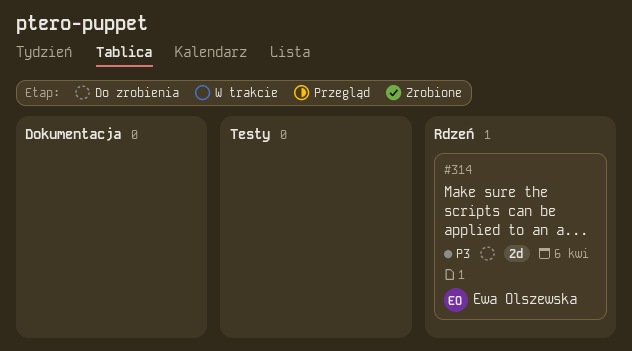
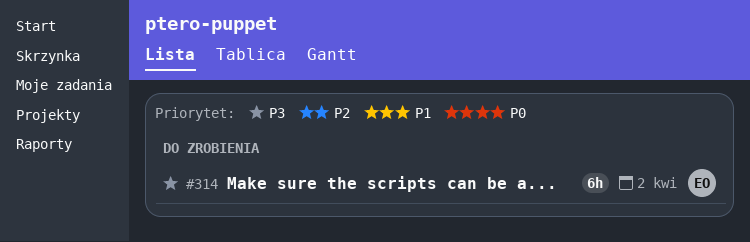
#314, estimate: 2d -> 6h
#314, due: Apr 6 -> Apr 2

